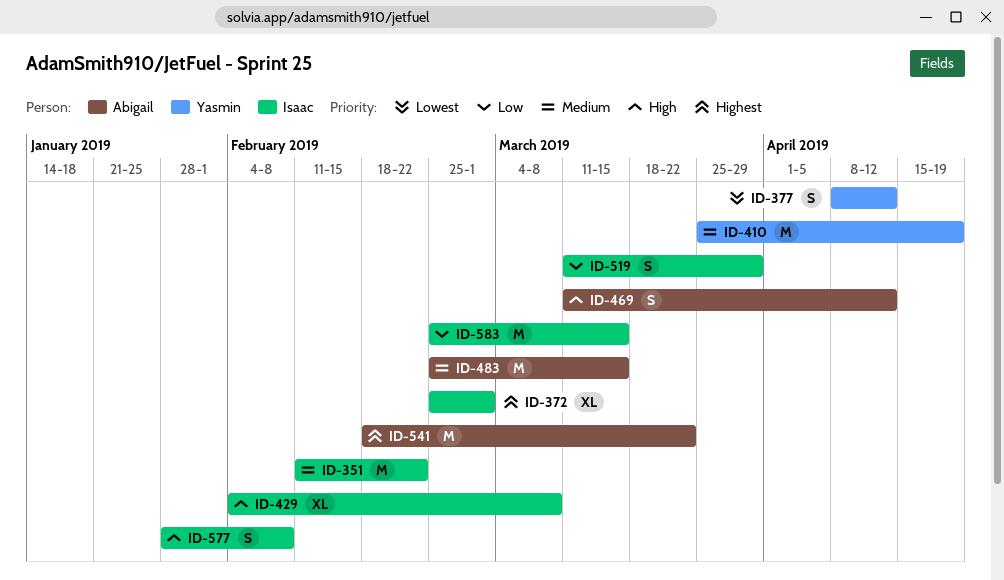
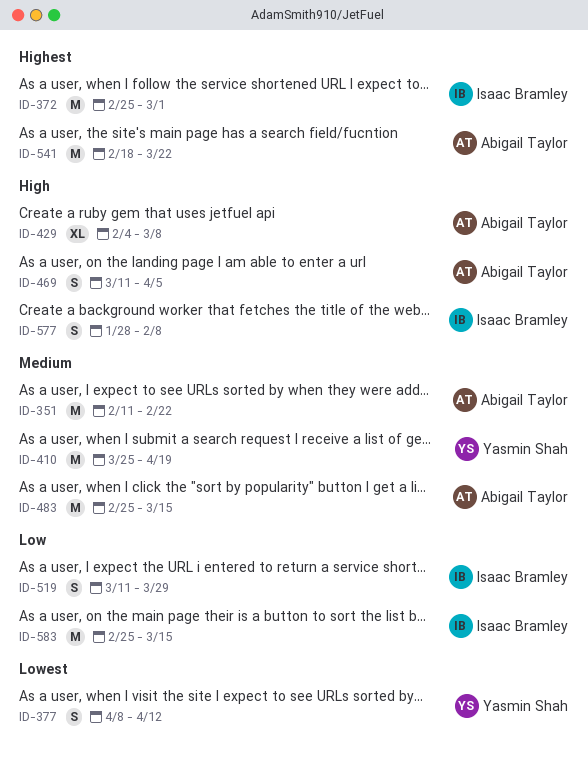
ID-351, owner: Isaac Bramley -> Abigail Taylor
ID-372, estimate: XL -> M
ID-429, owner: Isaac Bramley -> Abigail Taylor
ID-469, due: Apr 12 -> Apr 5

